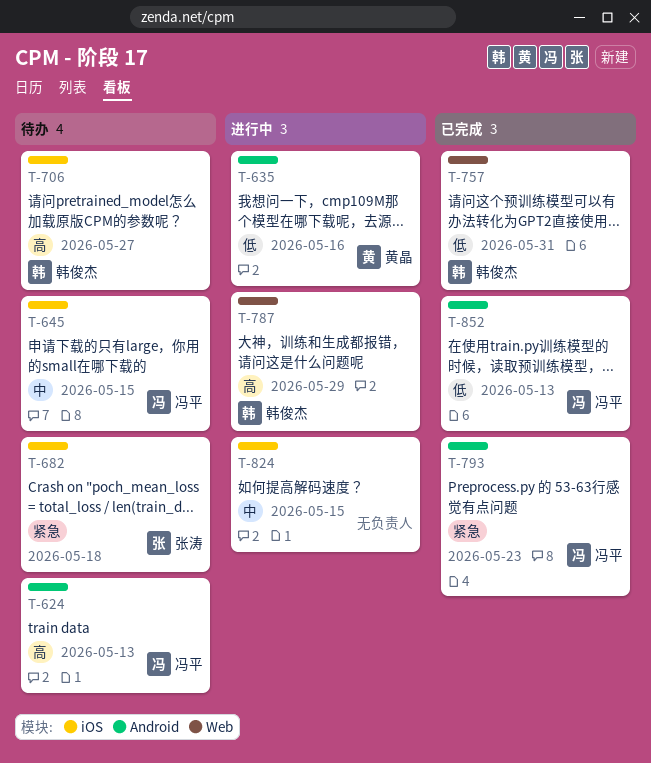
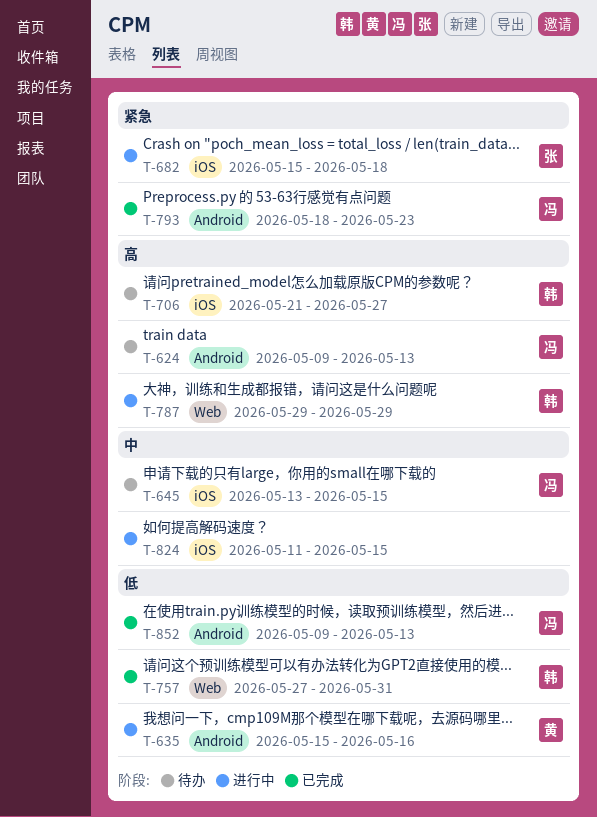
T-682, status: 待办 -> 进行中

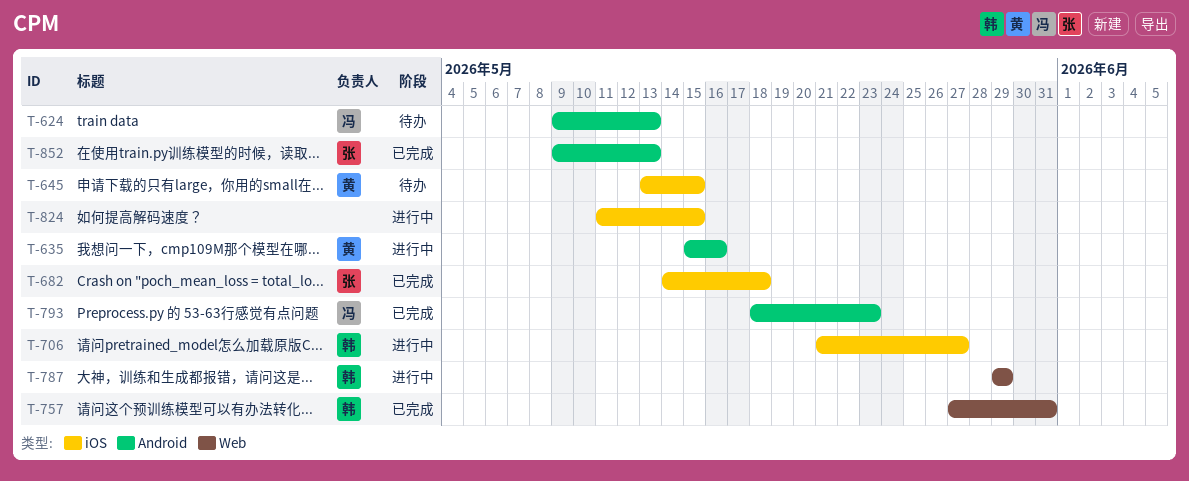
T-645, owner: 冯 -> 黄
T-682, status: 进行中 -> 已完成
T-682, start: May 15 -> May 14
T-706, status: 待办 -> 进行中
T-852, owner: 冯 -> 张

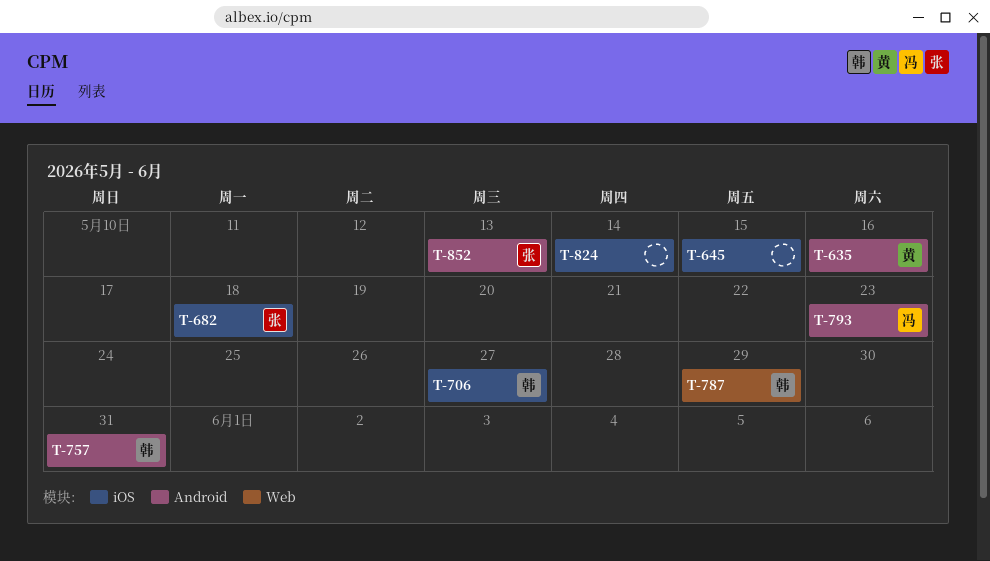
T-624: present -> none
T-645, owner: 黄 -> none
T-757, label: Web -> Android
T-824, due: May 15 -> May 14

